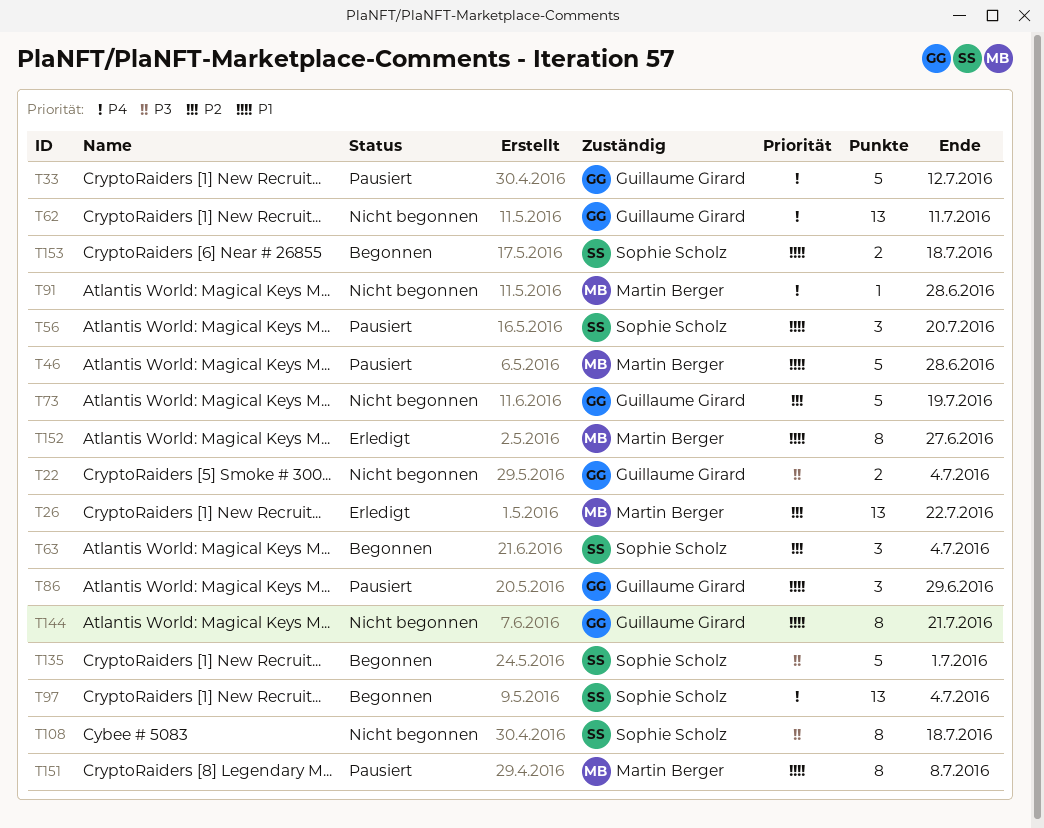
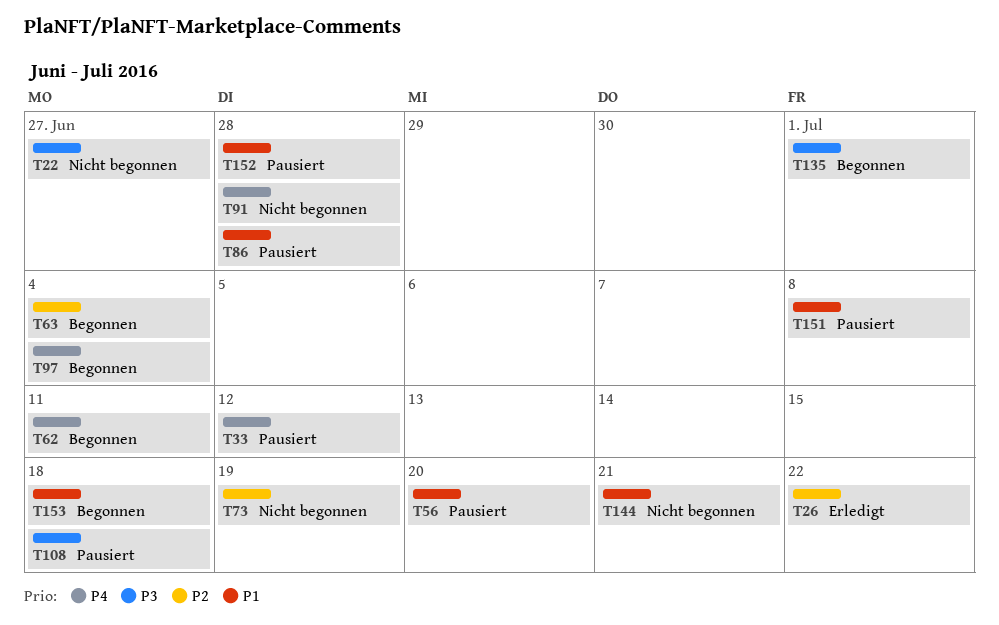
T22, due: Jul 4 -> Jun 27
T46: present -> none
T62, status: Nicht begonnen -> Begonnen
T86, due: Jun 29 -> Jun 28
T108, status: Nicht begonnen -> Pausiert
T152, status: Erledigt -> Pausiert
T152, due: Jun 27 -> Jun 28

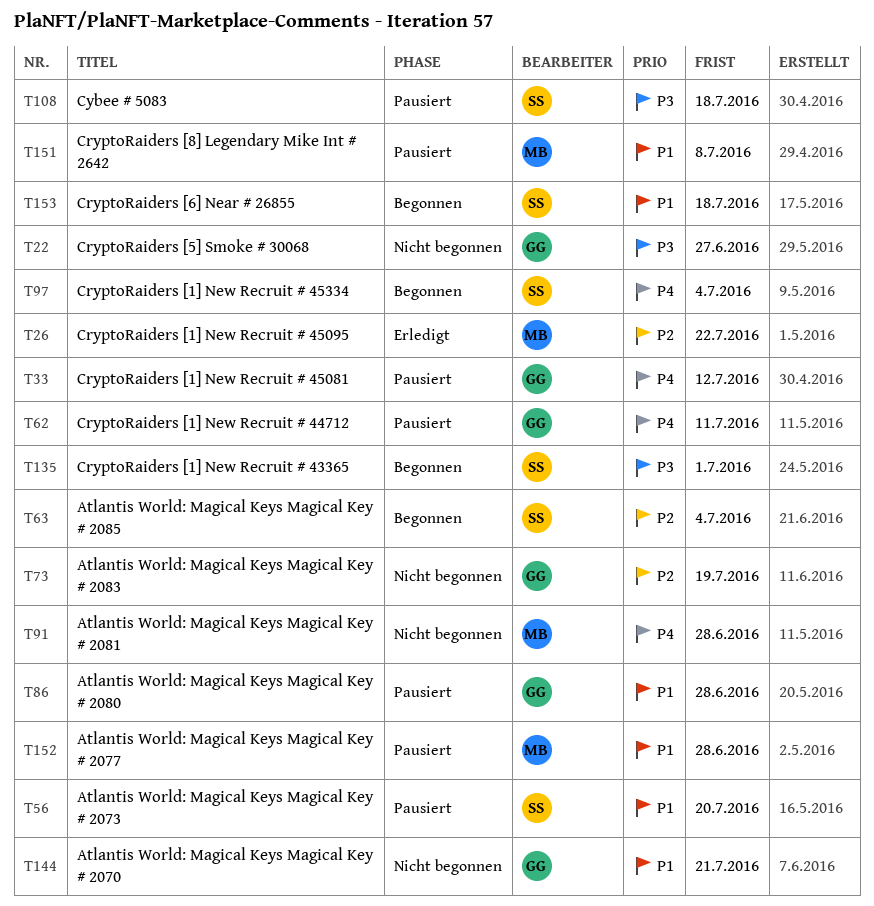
T62, status: Begonnen -> Pausiert

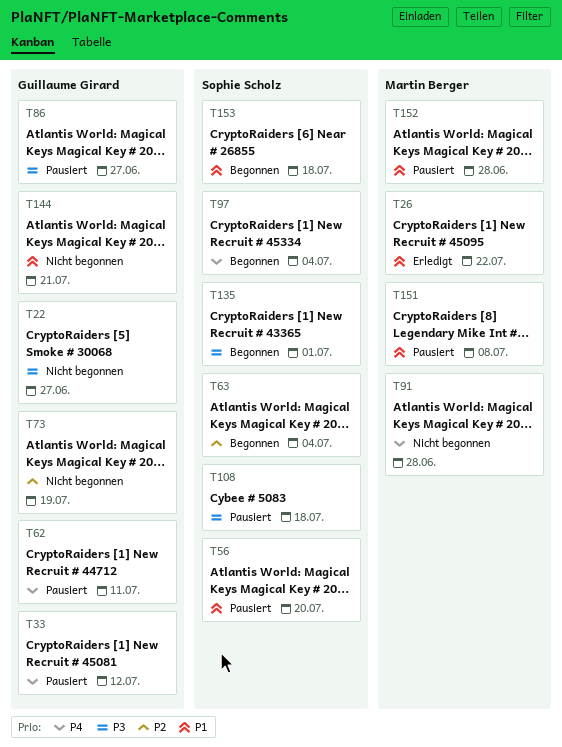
T26, priority: P2 -> P1
T86, priority: P1 -> P3
T86, due: Jun 28 -> Jun 27

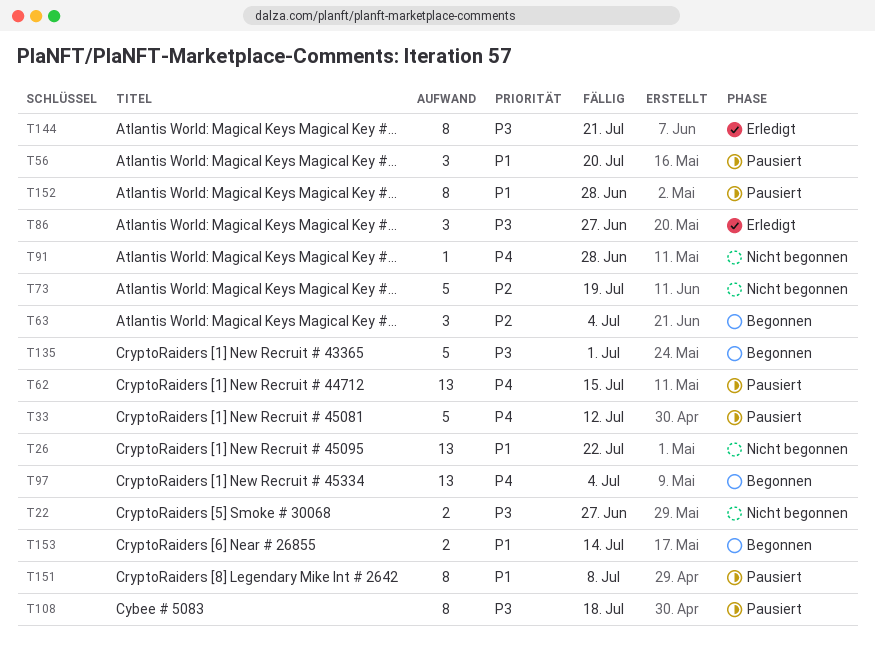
T26, status: Erledigt -> Nicht begonnen
T62, due: Jul 11 -> Jul 15
T86, status: Pausiert -> Erledigt
T144, status: Nicht begonnen -> Erledigt
T144, priority: P1 -> P3
T153, due: Jul 18 -> Jul 14

